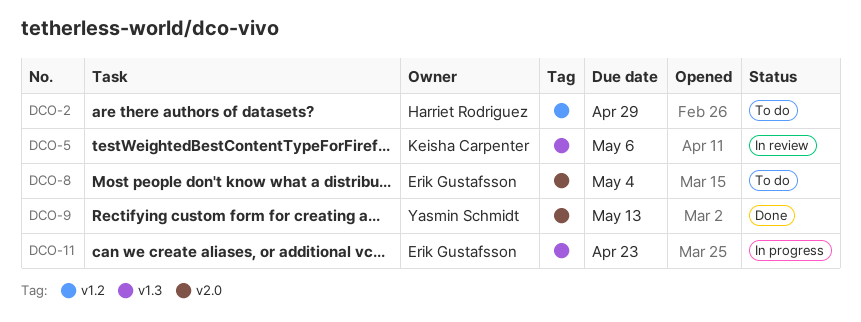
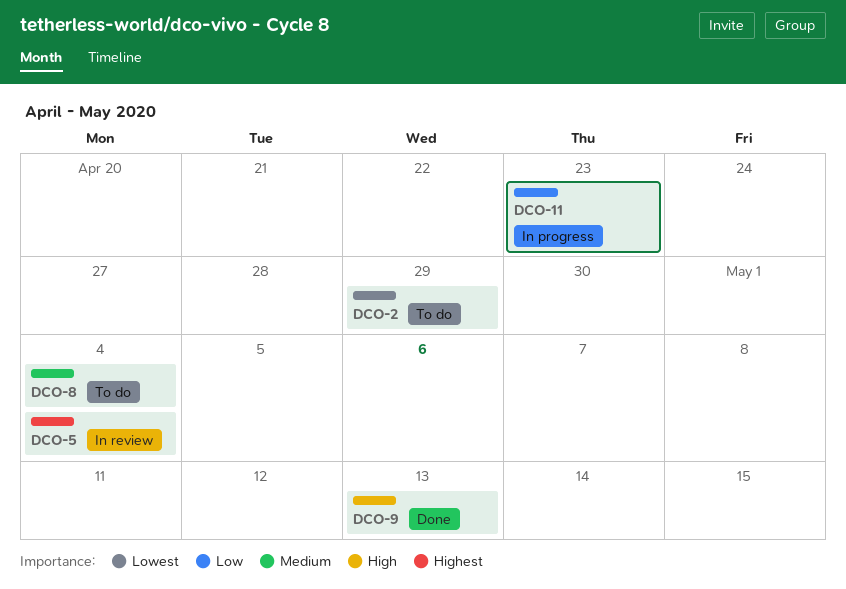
DCO-5, due: May 6 -> May 4

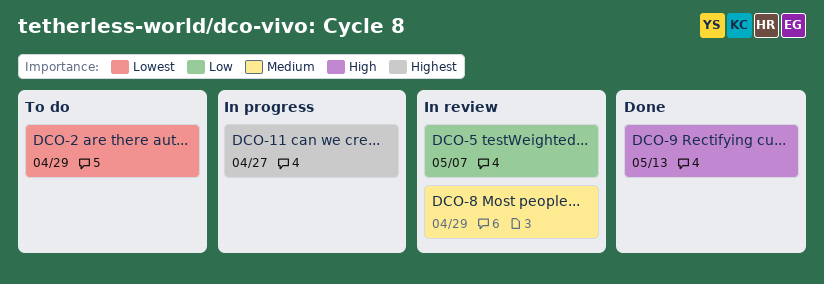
DCO-5, priority: Highest -> Low
DCO-5, due: May 4 -> May 7
DCO-8, status: To do -> In review
DCO-8, due: May 4 -> Apr 29
DCO-11, priority: Low -> Highest
DCO-11, due: Apr 23 -> Apr 27

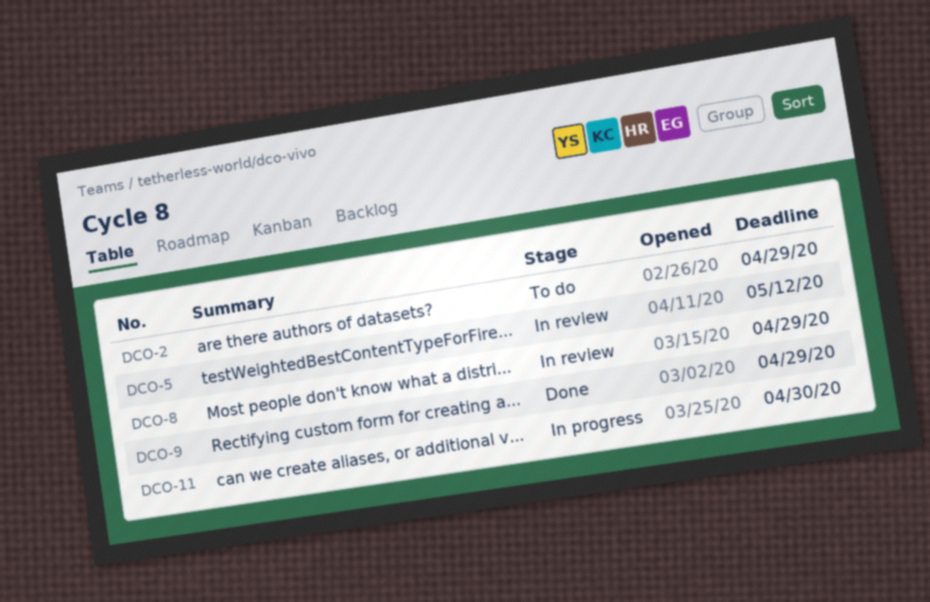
DCO-5, due: May 7 -> May 12
DCO-9, due: May 13 -> Apr 29
DCO-11, due: Apr 27 -> Apr 30

